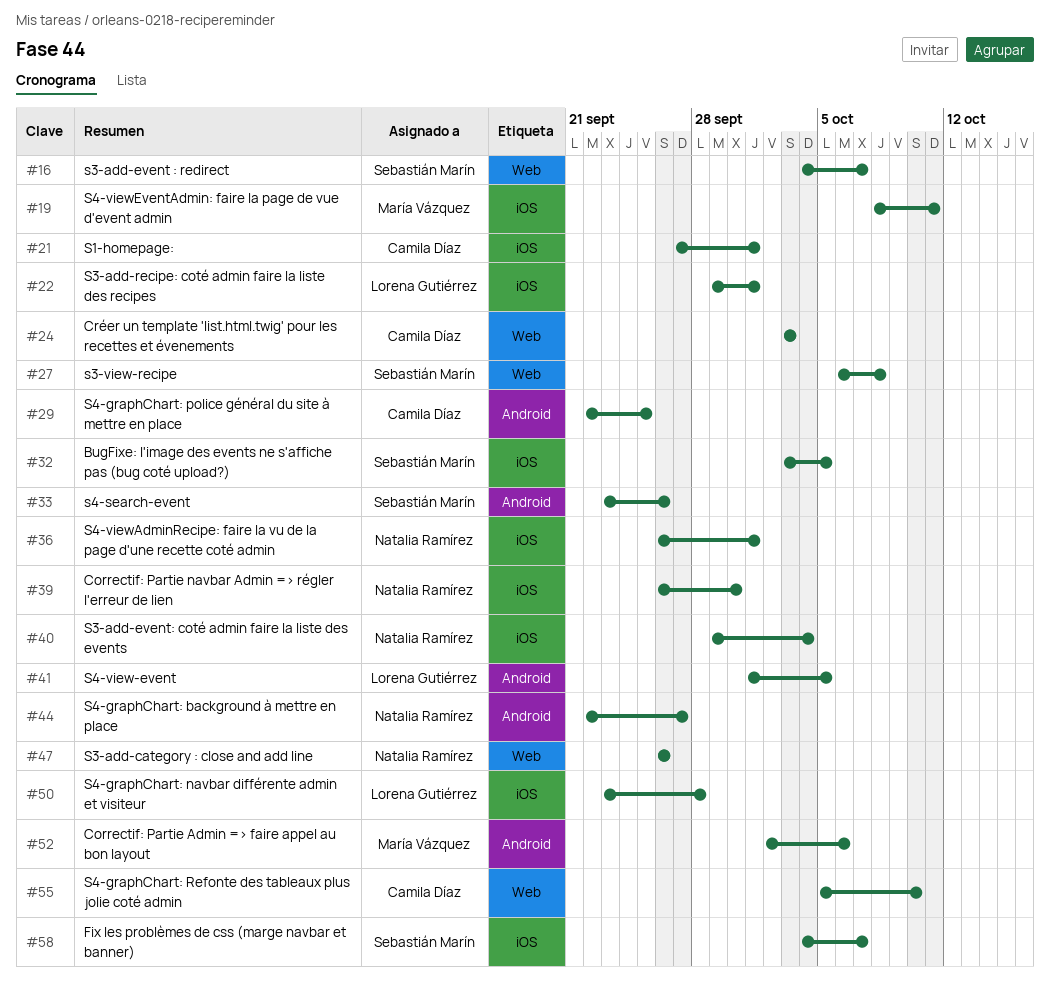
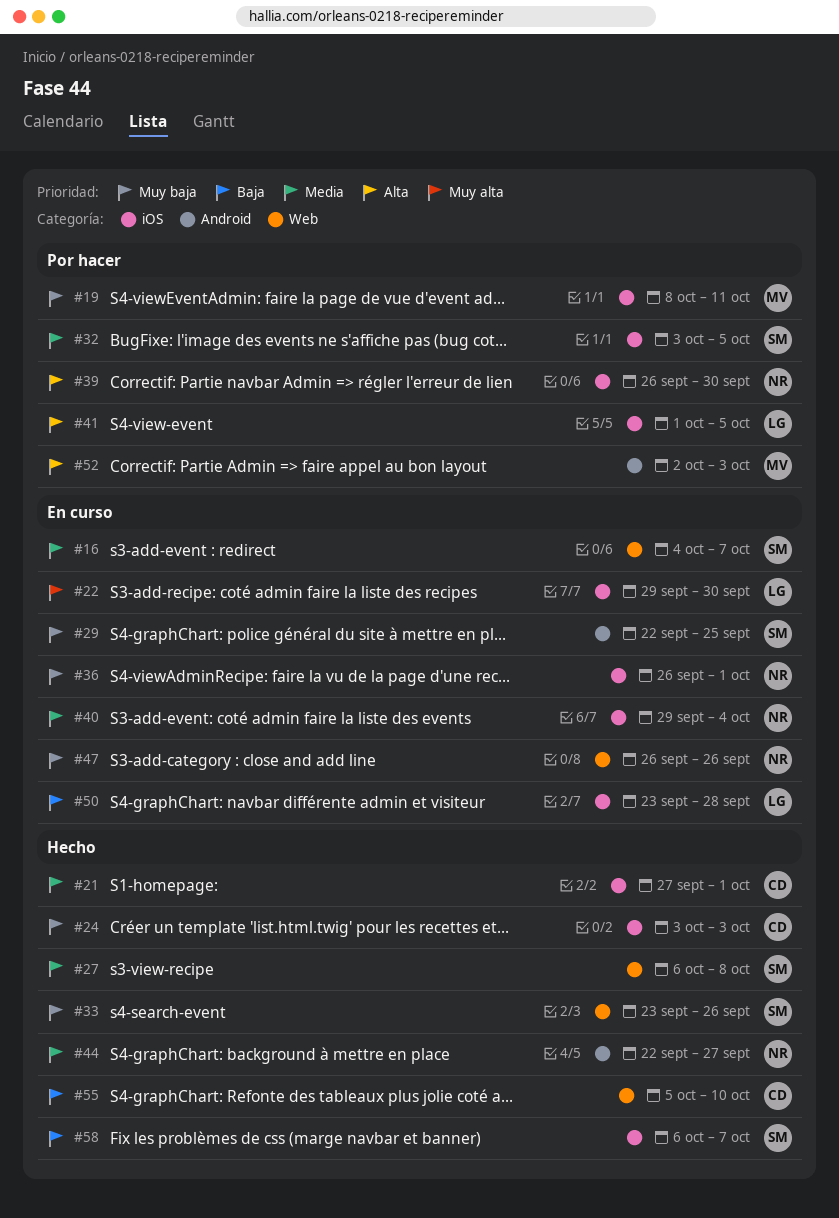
#22, due: Oct 1 -> Sep 30
#24, label: Web -> iOS
#29, owner: Camila Díaz -> Sebastián Marín
#33, label: Android -> Web
#41, label: Android -> iOS
#52, due: Oct 6 -> Oct 3
#58, start: Oct 4 -> Oct 6

